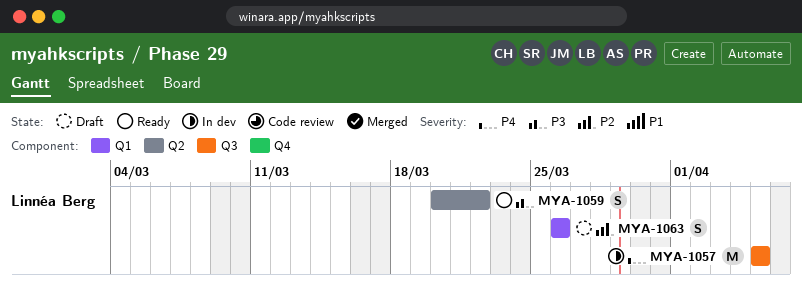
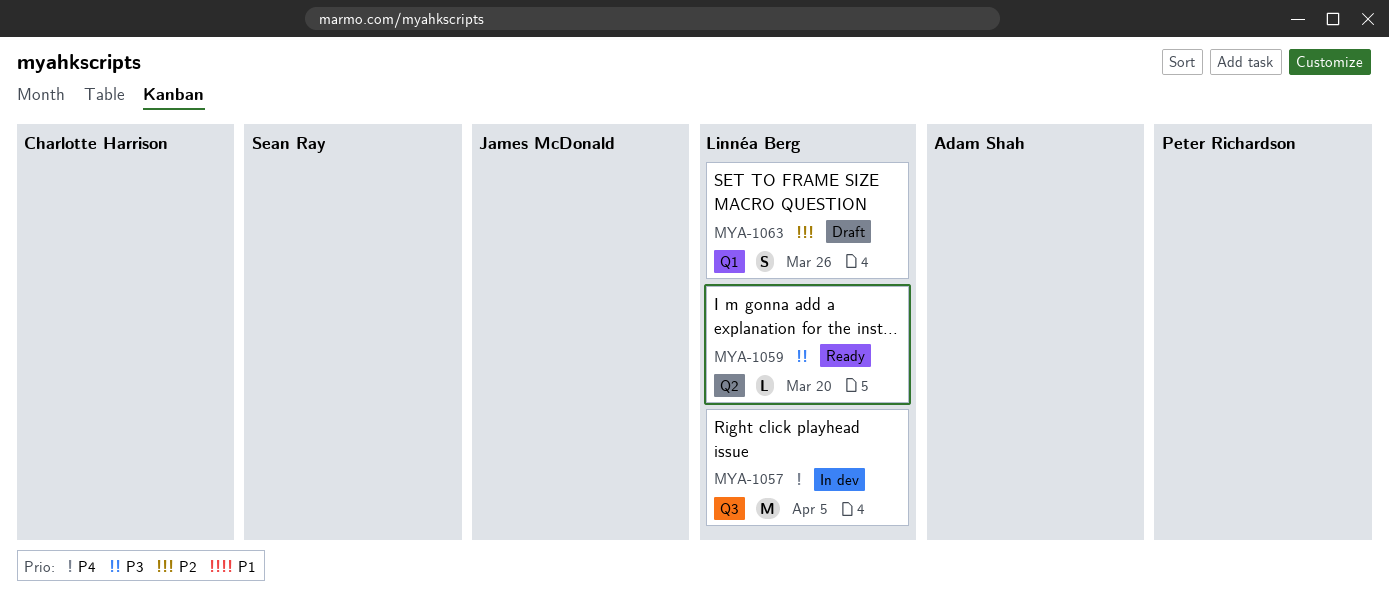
MYA-1059, estimate: S -> L
MYA-1059, due: Mar 22 -> Mar 20

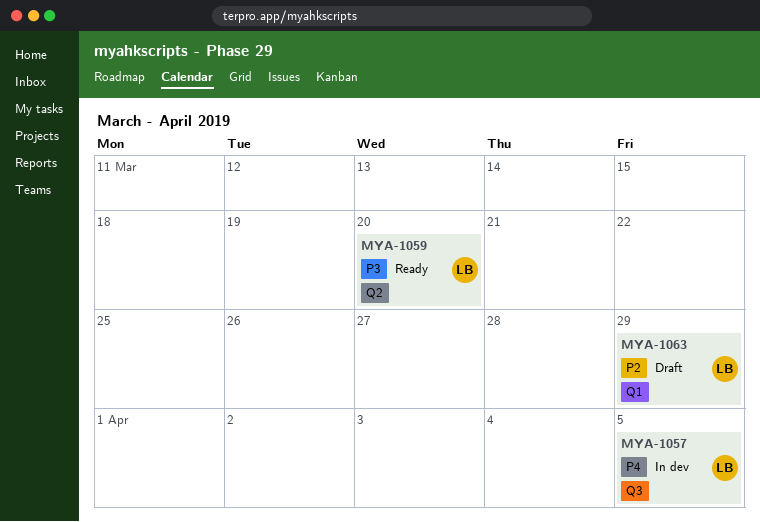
MYA-1063, due: Mar 26 -> Mar 29

